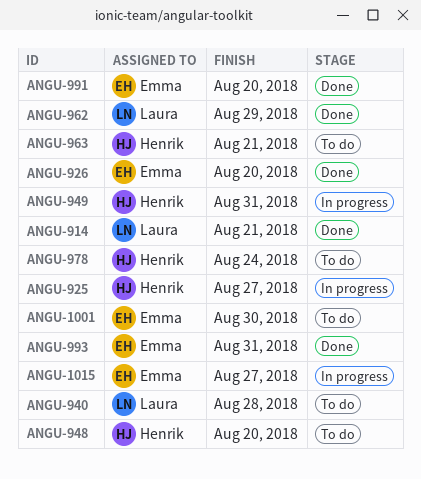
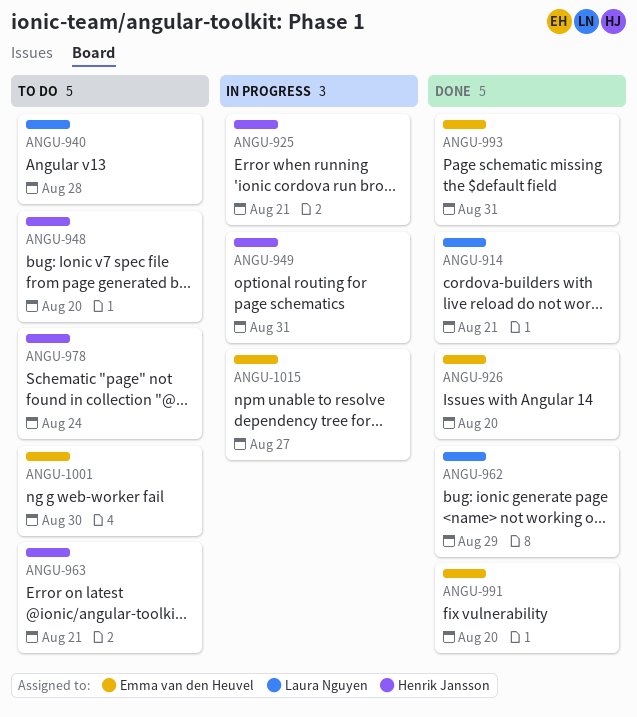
ANGU-925, due: Aug 27 -> Aug 21

